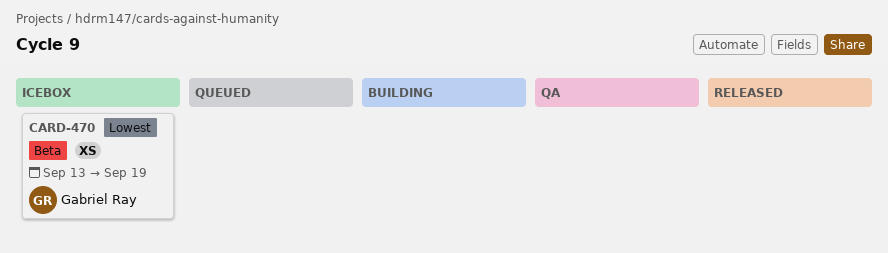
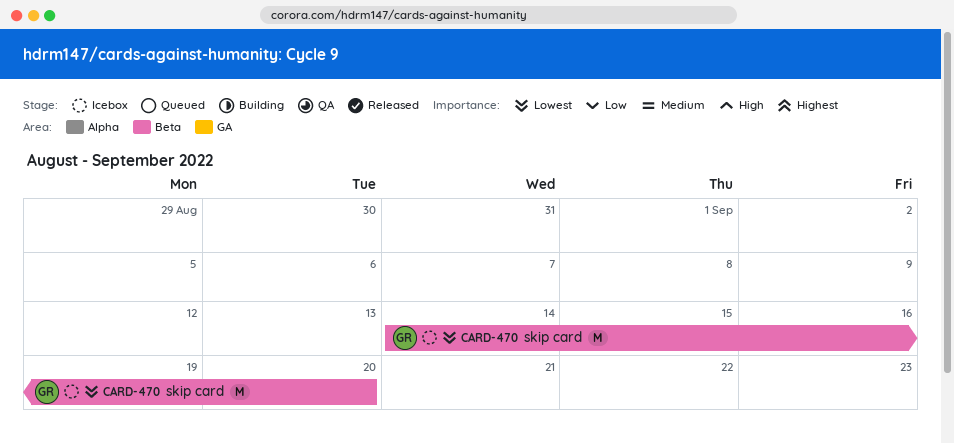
CARD-470, estimate: XS -> M
CARD-470, start: Sep 13 -> Sep 14
CARD-470, due: Sep 19 -> Sep 20

